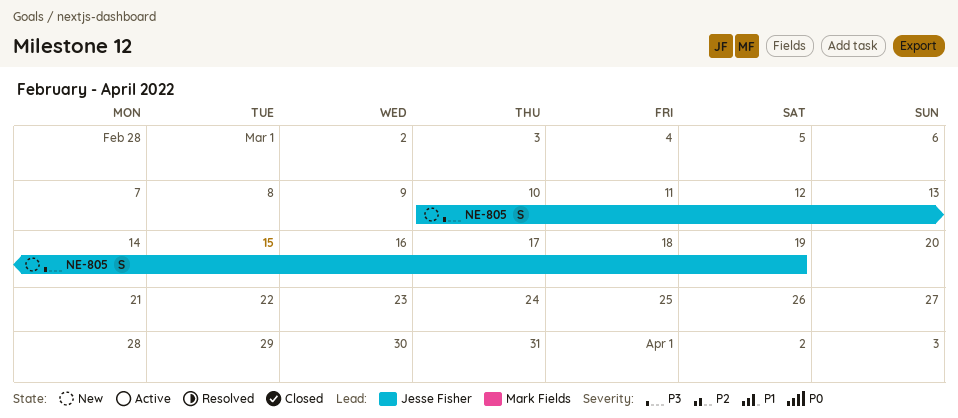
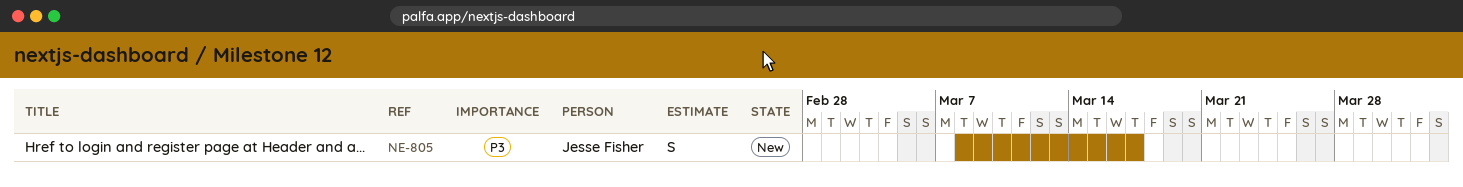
NE-805, start: Mar 10 -> Mar 8
NE-805, due: Mar 19 -> Mar 17

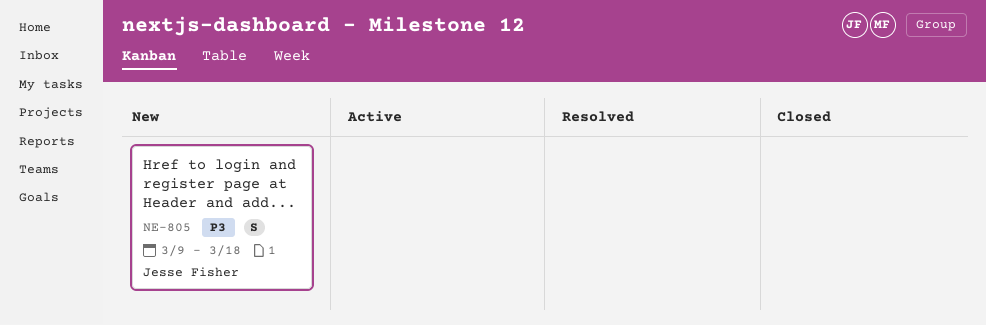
NE-805, start: Mar 8 -> Mar 9
NE-805, due: Mar 17 -> Mar 18

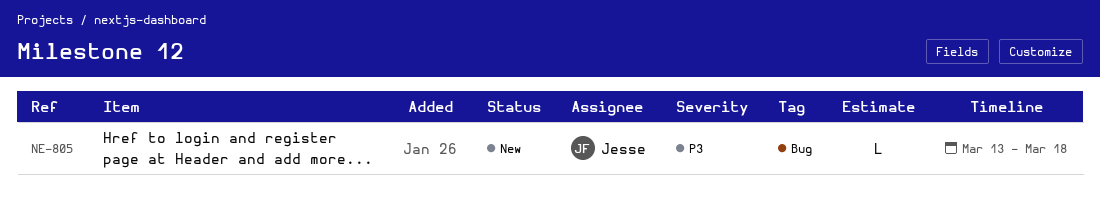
NE-805, estimate: S -> L
NE-805, start: Mar 9 -> Mar 13

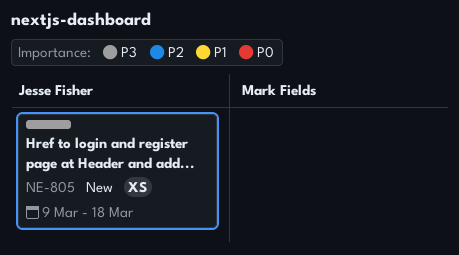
NE-805, estimate: L -> XS
NE-805, start: Mar 13 -> Mar 9

